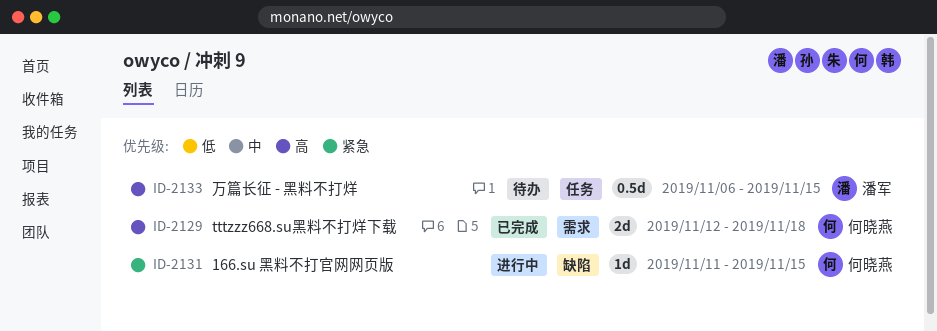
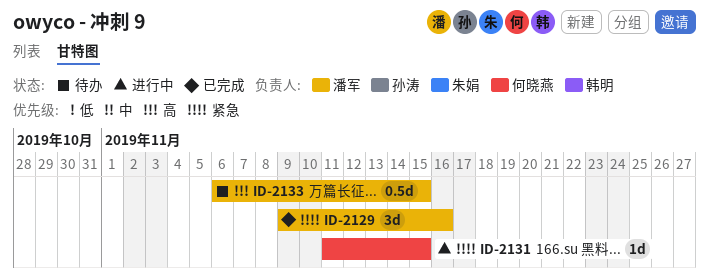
ID-2129, owner: 何晓燕 -> 潘军
ID-2129, priority: 高 -> 紧急
ID-2129, estimate: 2d -> 3d
ID-2129, start: Nov 12 -> Nov 9
ID-2129, due: Nov 18 -> Nov 16

